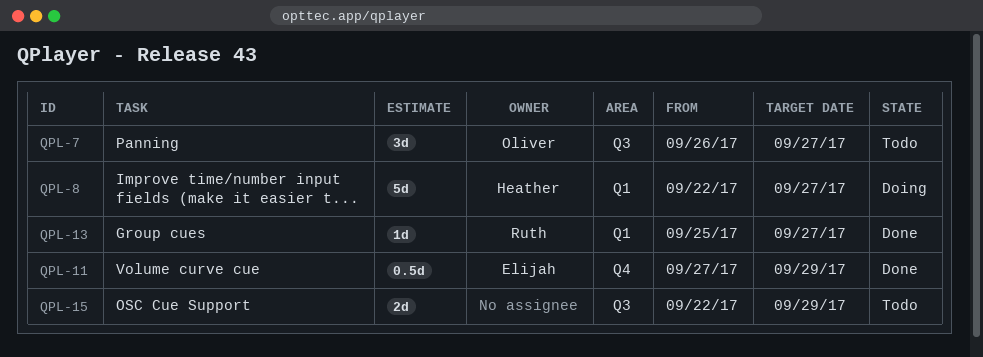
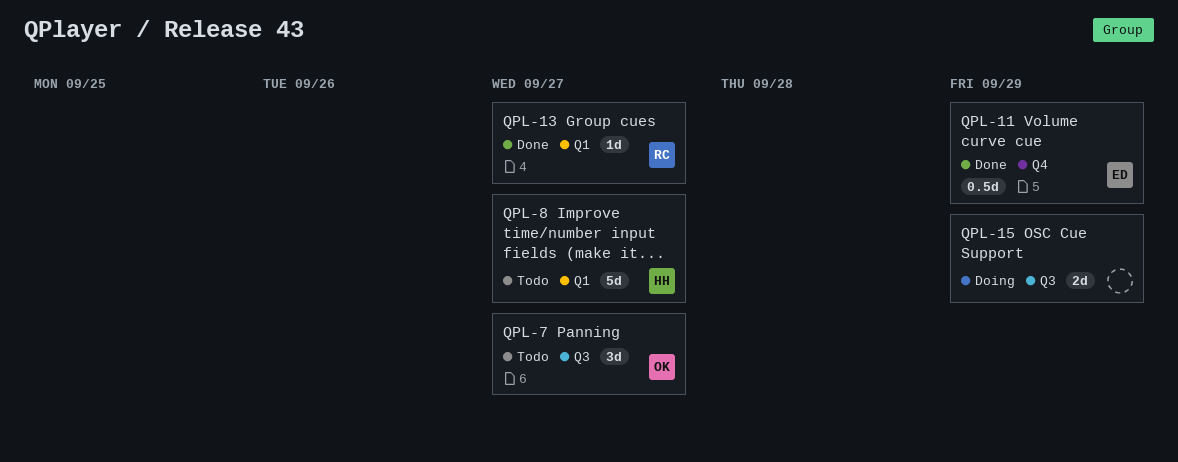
QPL-8, status: Doing -> Todo
QPL-15, status: Todo -> Doing

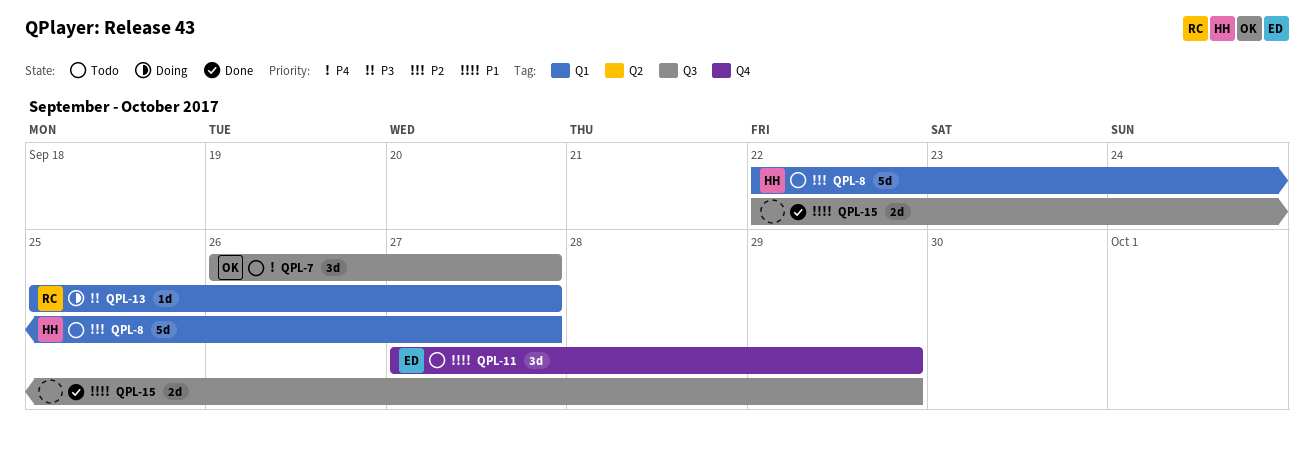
QPL-11, status: Done -> Todo
QPL-11, estimate: 0.5d -> 3d
QPL-13, status: Done -> Doing
QPL-15, status: Doing -> Done

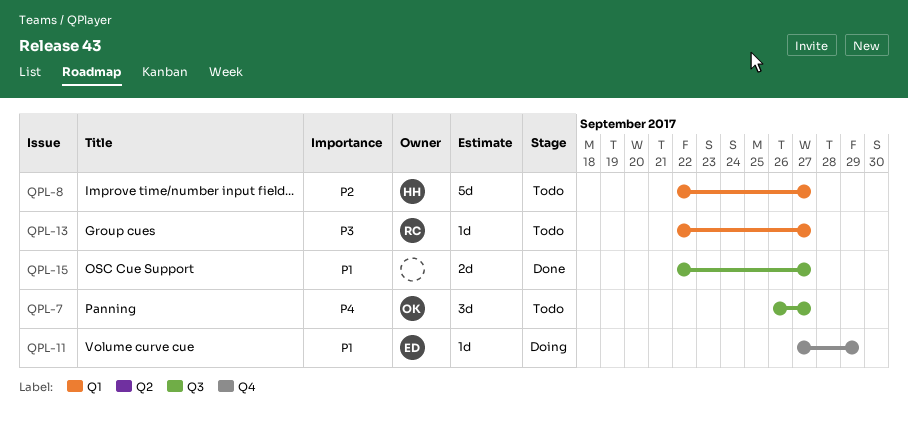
QPL-11, status: Todo -> Doing
QPL-11, estimate: 3d -> 1d
QPL-13, status: Doing -> Todo
QPL-13, start: Sep 25 -> Sep 22
QPL-15, due: Sep 29 -> Sep 27

